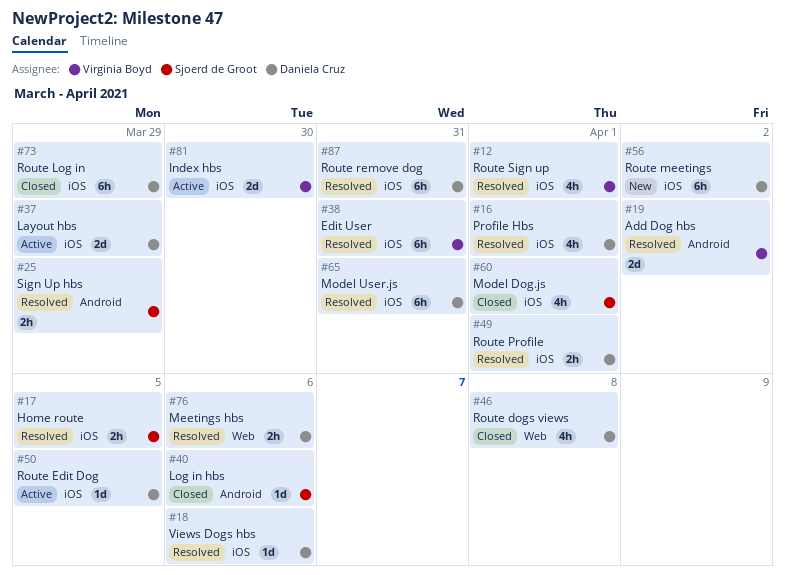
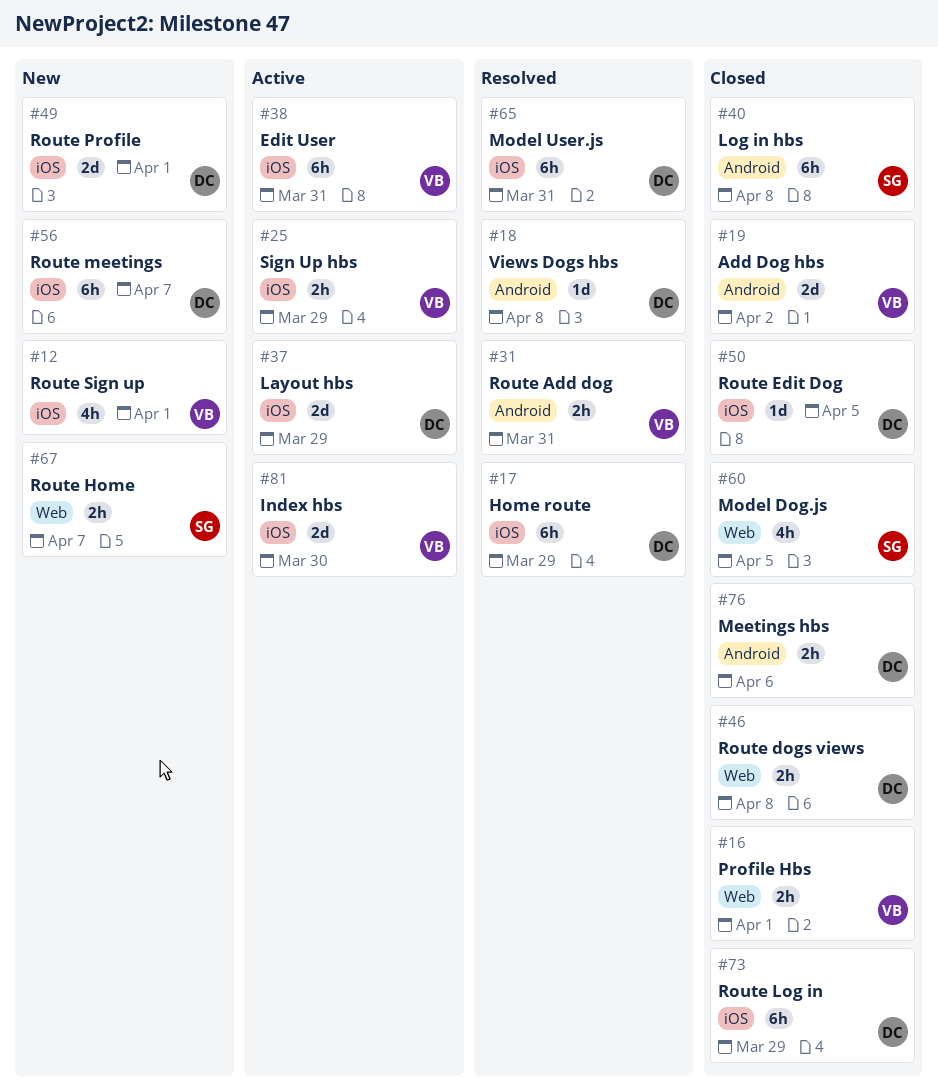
#12, status: Resolved -> New
#16, status: Resolved -> Closed
#16, owner: Daniela Cruz -> Virginia Boyd
#16, label: iOS -> Web
#16, estimate: 4h -> 2h
#17, owner: Sjoerd de Groot -> Daniela Cruz
#17, estimate: 2h -> 6h
#17, due: Apr 5 -> Mar 29
#18, label: iOS -> Android
#18, due: Apr 6 -> Apr 8
#19, status: Resolved -> Closed
#25, status: Resolved -> Active
#25, owner: Sjoerd de Groot -> Virginia Boyd
#25, label: Android -> iOS
#31: none -> present
#38, status: Resolved -> Active
#40, estimate: 1d -> 6h
#40, due: Apr 6 -> Apr 8
#46, estimate: 4h -> 2h
#49, status: Resolved -> New
#49, estimate: 2h -> 2d
#50, status: Active -> Closed
#56, due: Apr 2 -> Apr 7
#60, label: iOS -> Web
#60, due: Apr 1 -> Apr 5
#67: none -> present
#76, status: Resolved -> Closed
#76, label: Web -> Android
#87: present -> none

